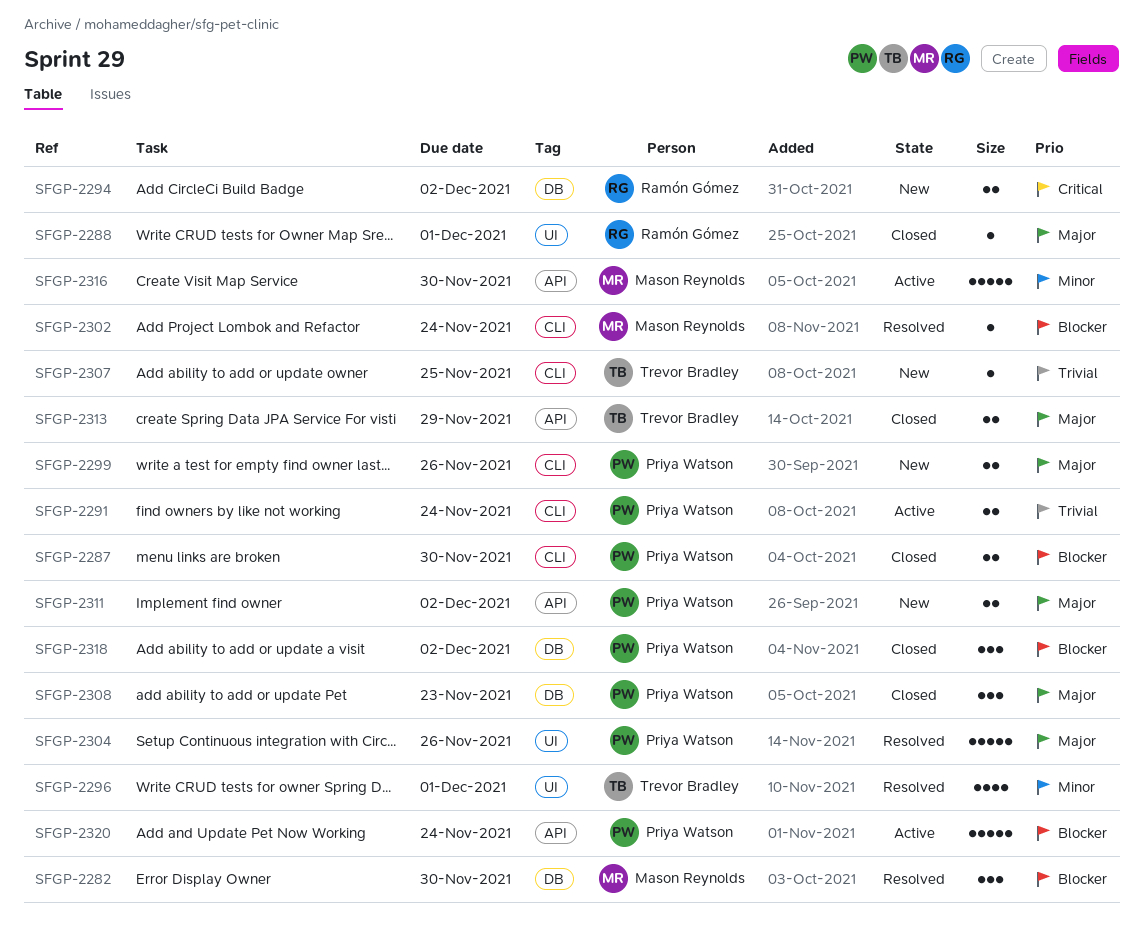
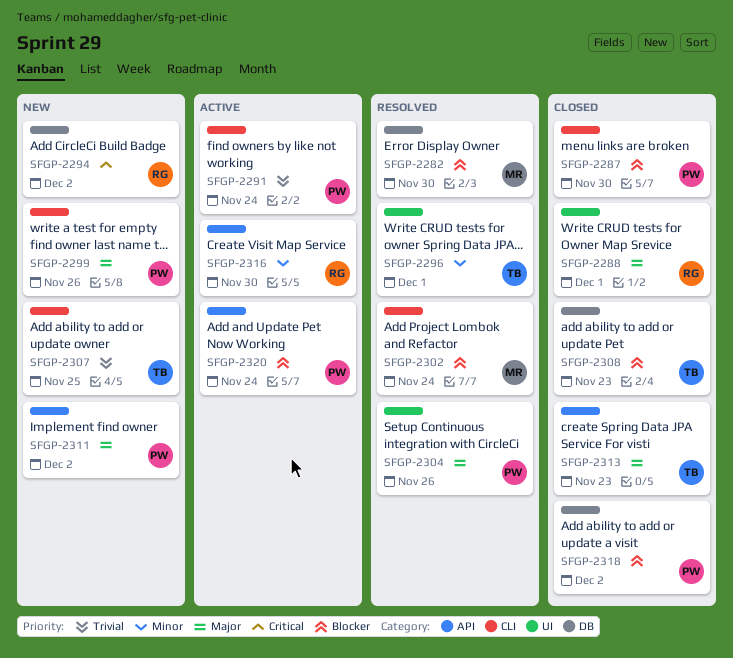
SFGP-2308, owner: Priya Watson -> Trevor Bradley
SFGP-2308, priority: Major -> Blocker
SFGP-2313, due: Nov 29 -> Nov 23
SFGP-2316, owner: Mason Reynolds -> Ramón Gómez

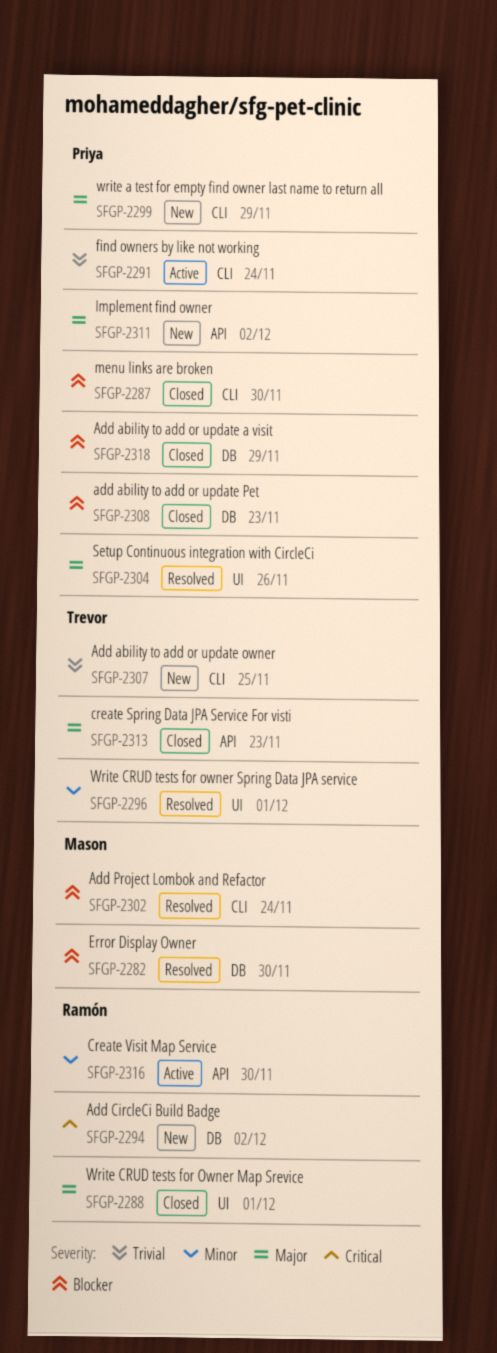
SFGP-2299, due: Nov 26 -> Nov 29
SFGP-2308, owner: Trevor -> Priya
SFGP-2318, due: Dec 2 -> Nov 29
SFGP-2320: present -> none

